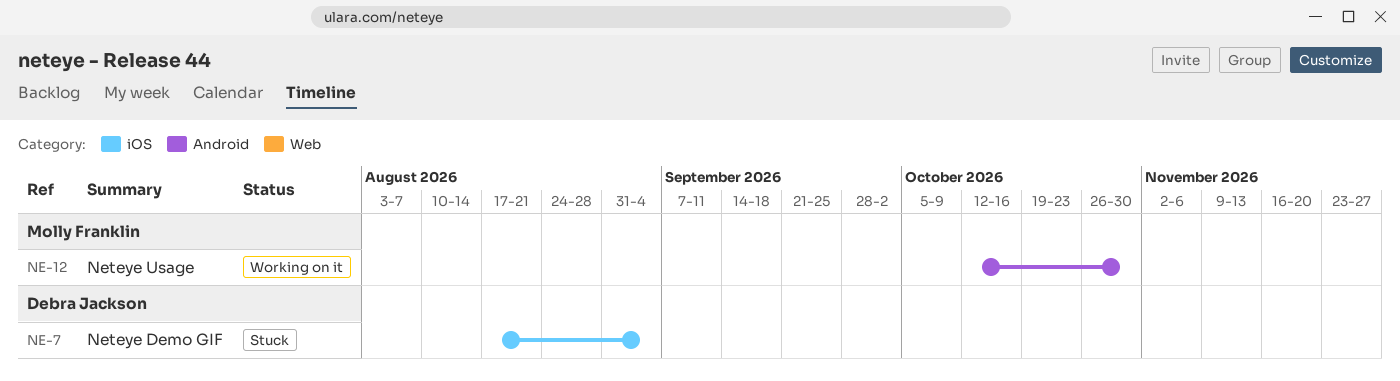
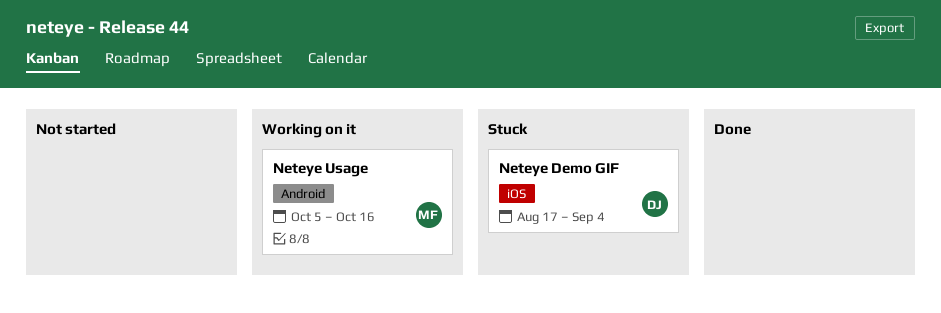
Neteye Usage, start: Oct 12 -> Oct 5
Neteye Usage, due: Oct 30 -> Oct 16

